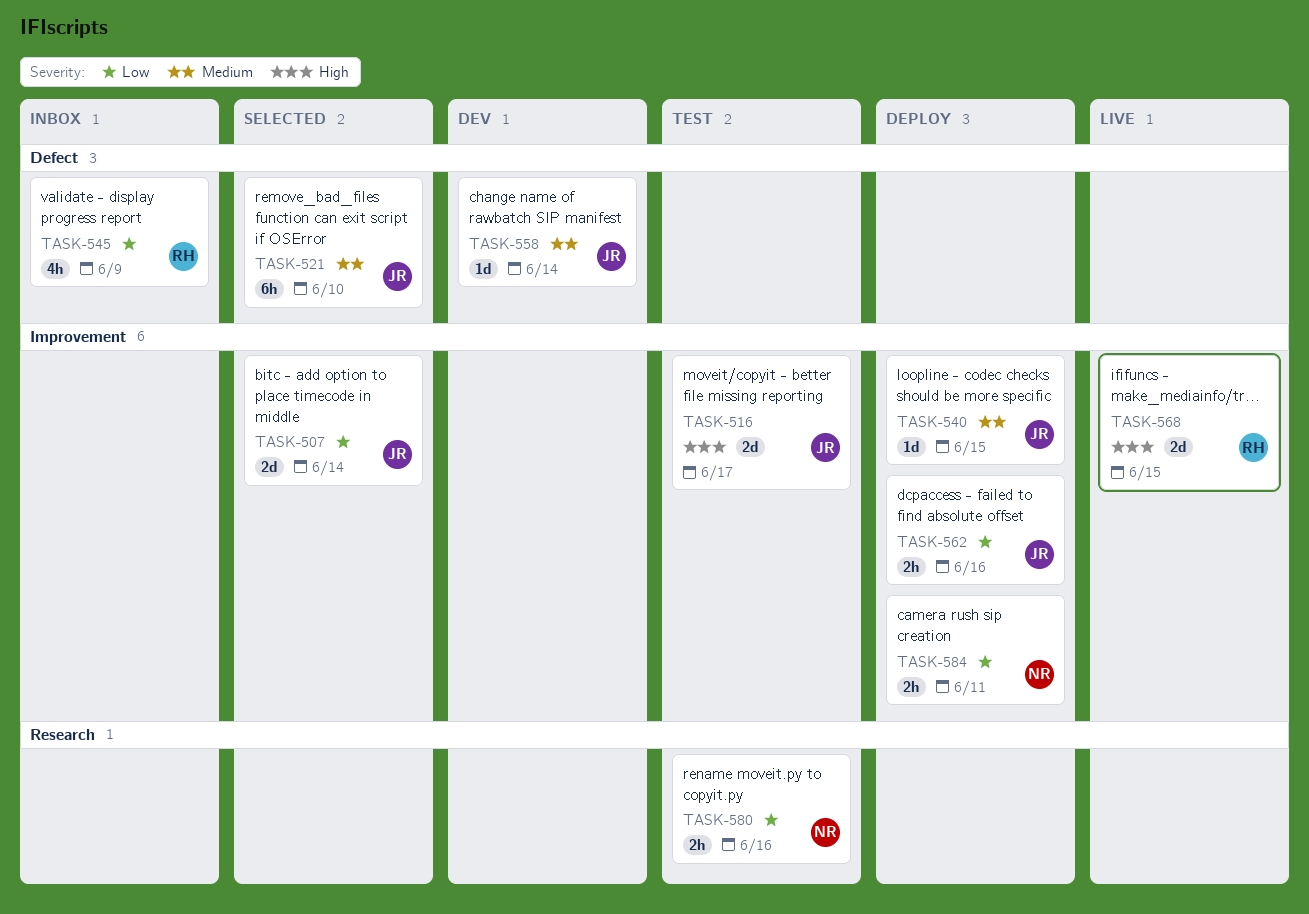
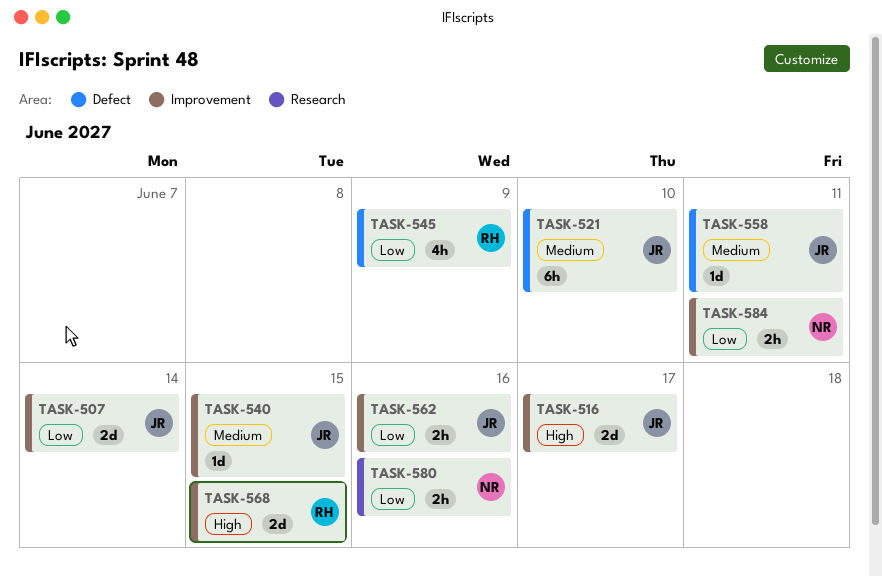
TASK-558, due: Jun 14 -> Jun 11

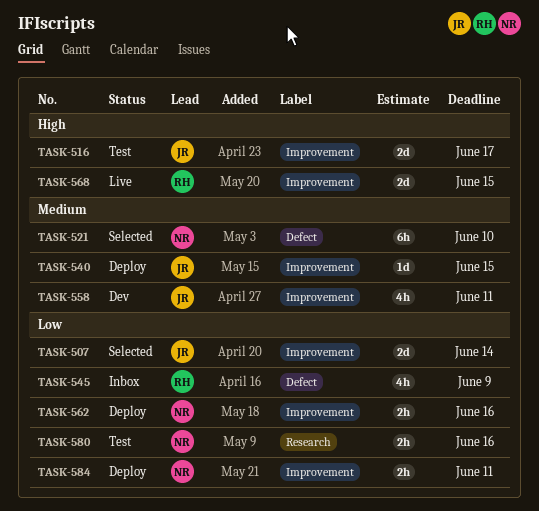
TASK-521, owner: JR -> NR
TASK-558, label: Defect -> Improvement
TASK-558, estimate: 1d -> 4h
TASK-562, owner: JR -> NR

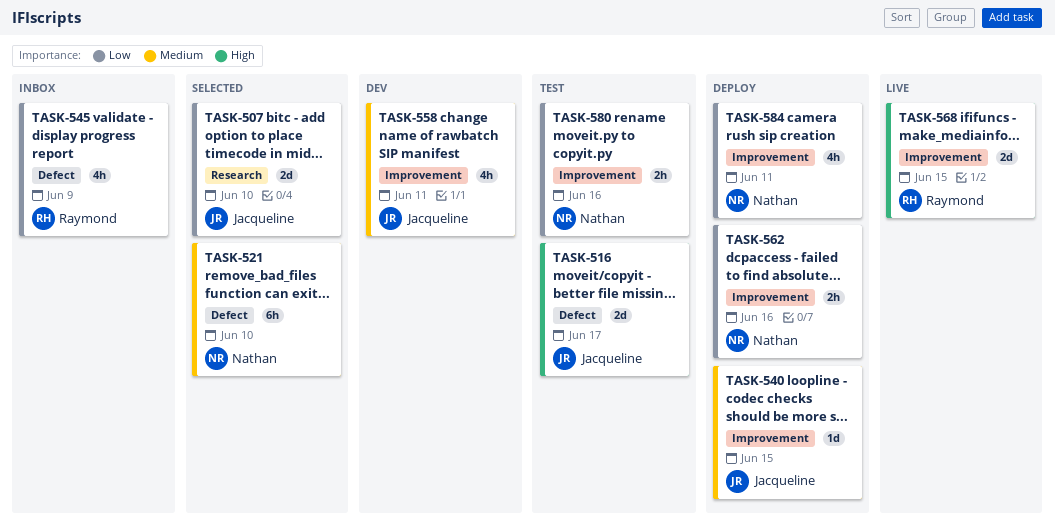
TASK-507, label: Improvement -> Research
TASK-507, due: Jun 14 -> Jun 10
TASK-516, label: Improvement -> Defect
TASK-580, label: Research -> Improvement
TASK-584, estimate: 2h -> 4h

